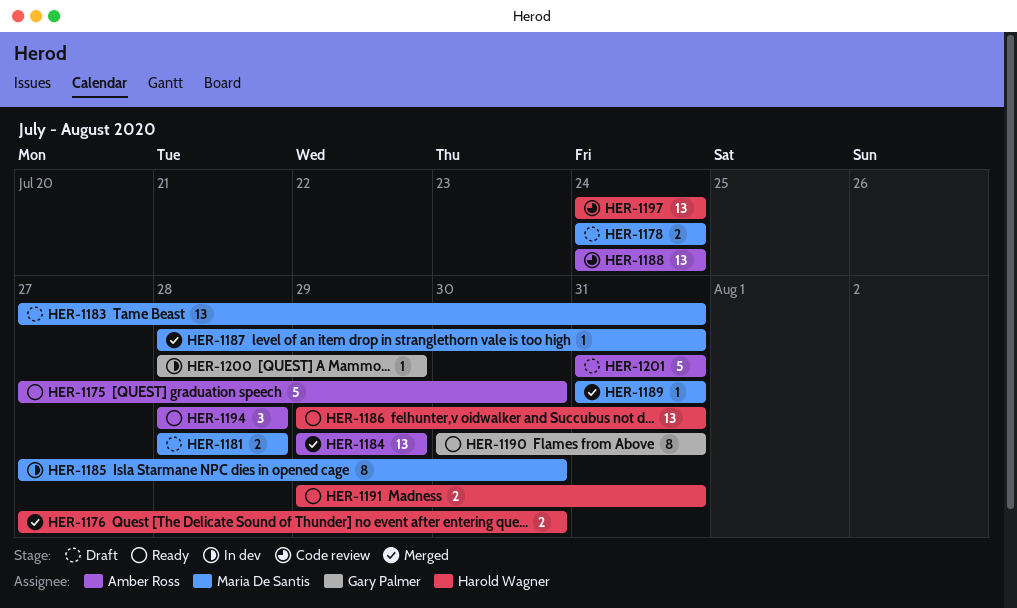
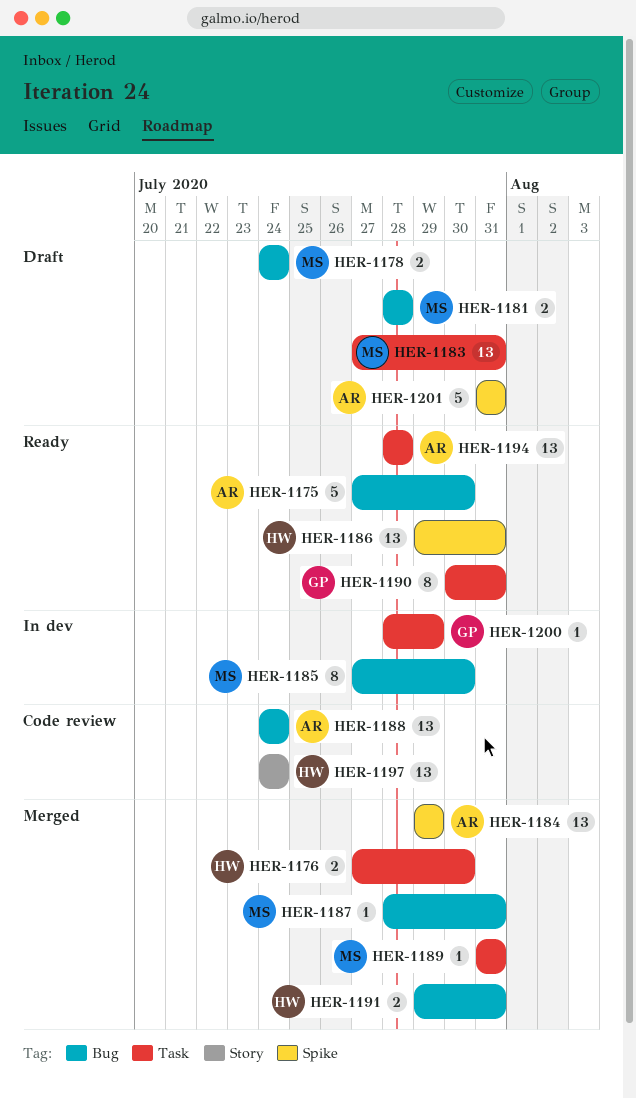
HER-1191, status: Ready -> Merged
HER-1194, estimate: 3 -> 13

